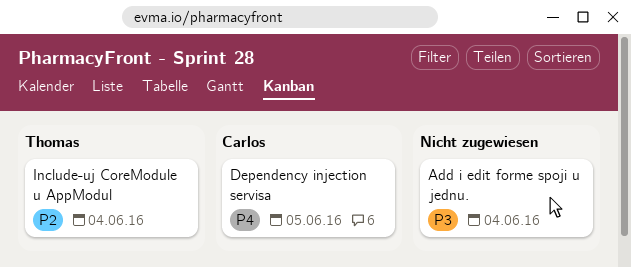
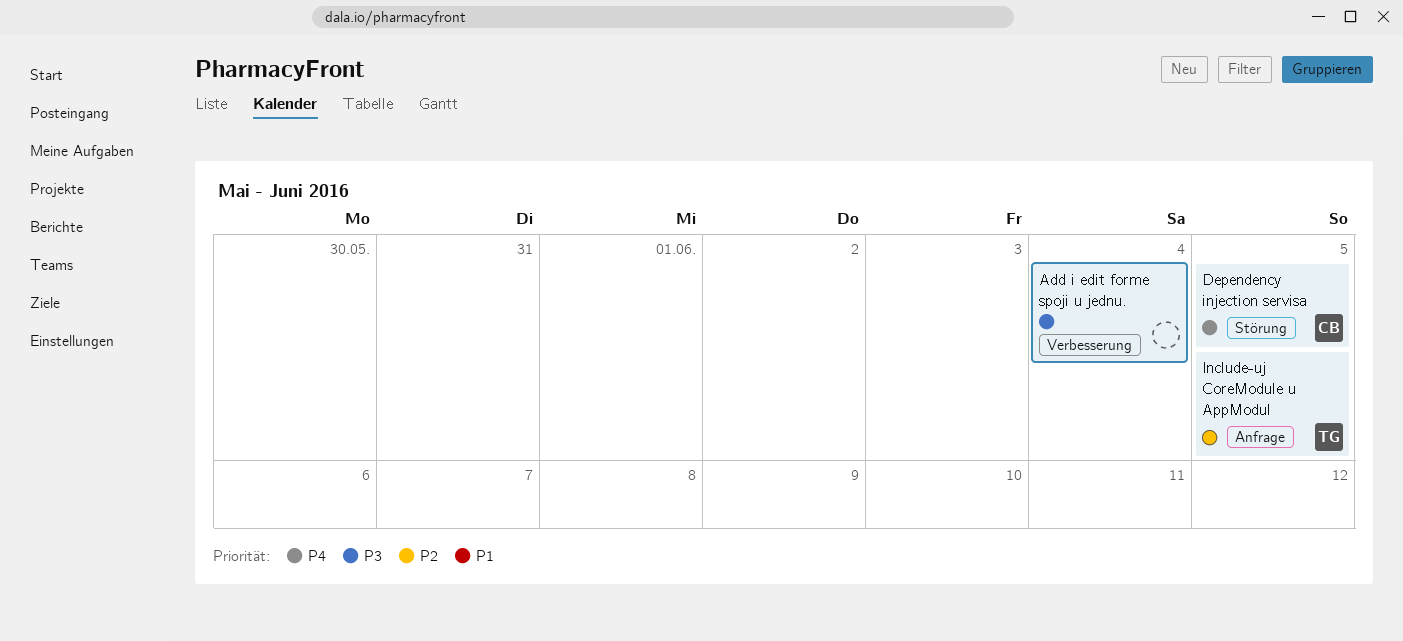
Include-uj CoreModule u AppModul, due: Jun 4 -> Jun 5

